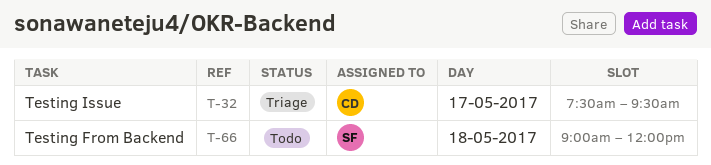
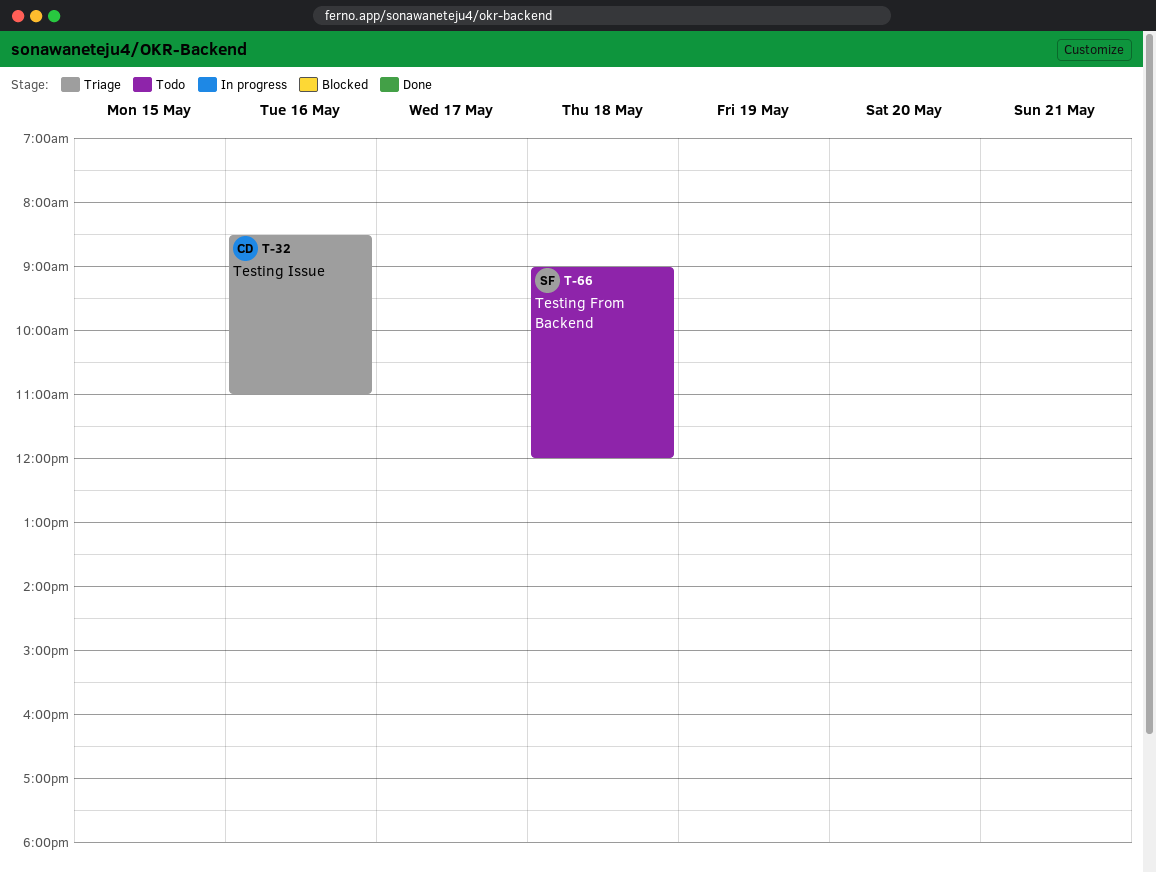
T-32, day: May 17 -> May 16
T-32, begins: 07:30 -> 08:30
T-32, ends: 09:30 -> 11:00

